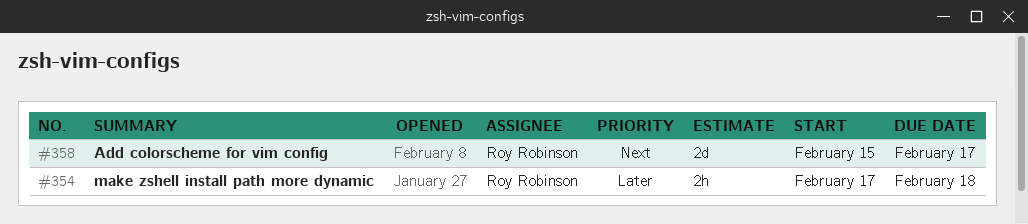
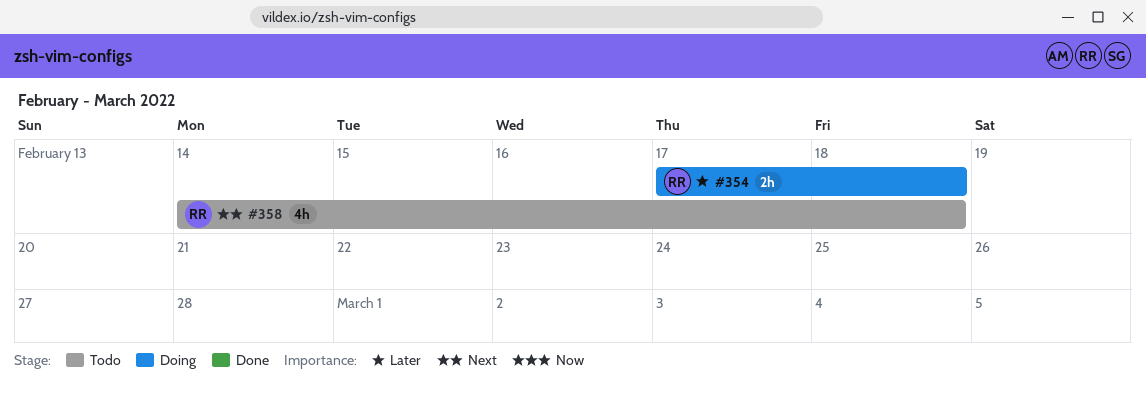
#358, estimate: 2d -> 4h
#358, start: Feb 15 -> Feb 14
#358, due: Feb 17 -> Feb 18

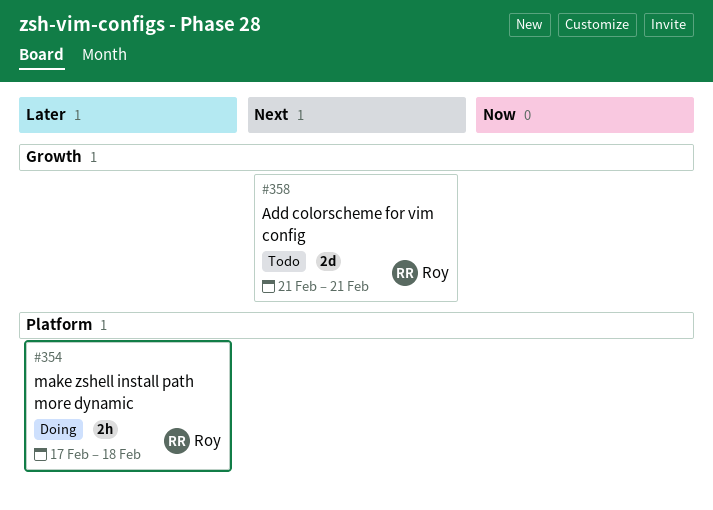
#358, estimate: 4h -> 2d
#358, start: Feb 14 -> Feb 21
#358, due: Feb 18 -> Feb 21

